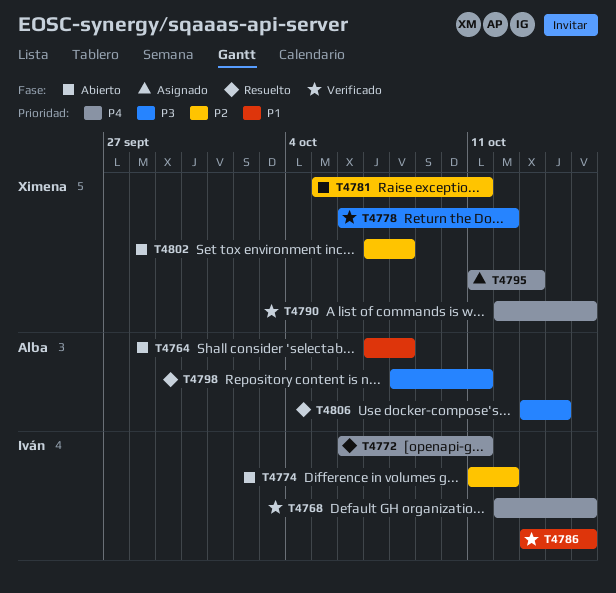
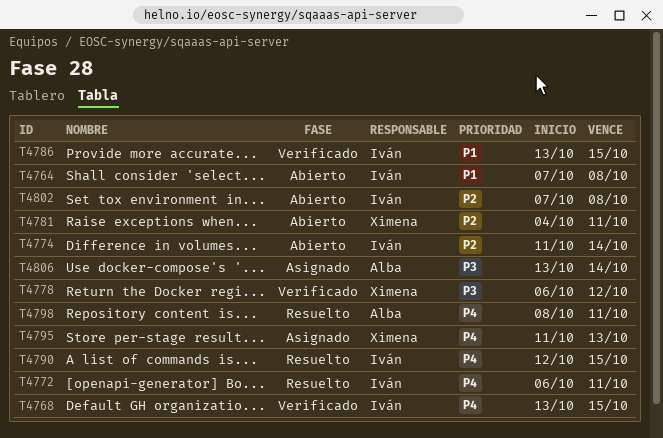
T4764, owner: Alba -> Iván
T4768, start: Oct 12 -> Oct 13
T4774, due: Oct 12 -> Oct 14
T4781, start: Oct 5 -> Oct 4
T4790, status: Verificado -> Resuelto
T4790, owner: Ximena -> Iván
T4798, priority: P3 -> P4
T4802, owner: Ximena -> Iván
T4806, status: Resuelto -> Asignado

